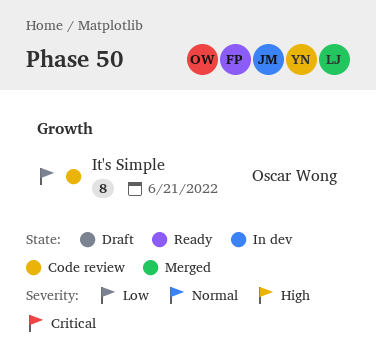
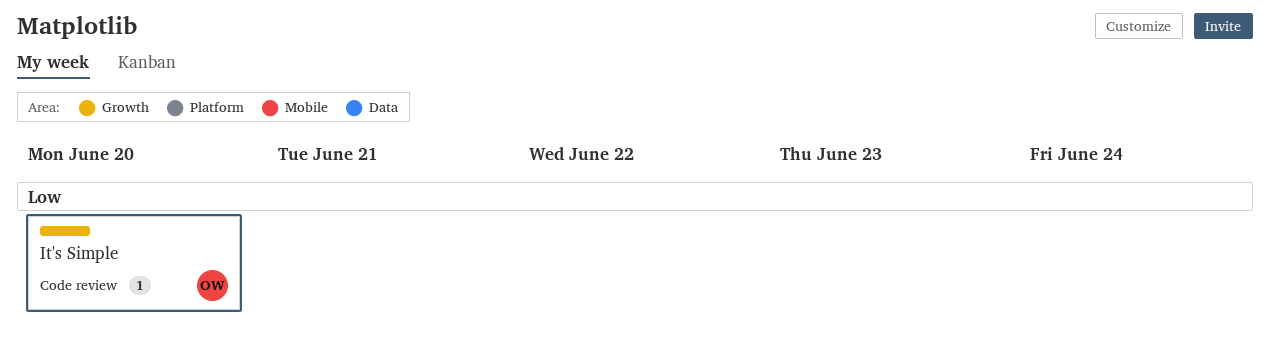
It's Simple, estimate: 8 -> 1
It's Simple, due: Jun 21 -> Jun 20

